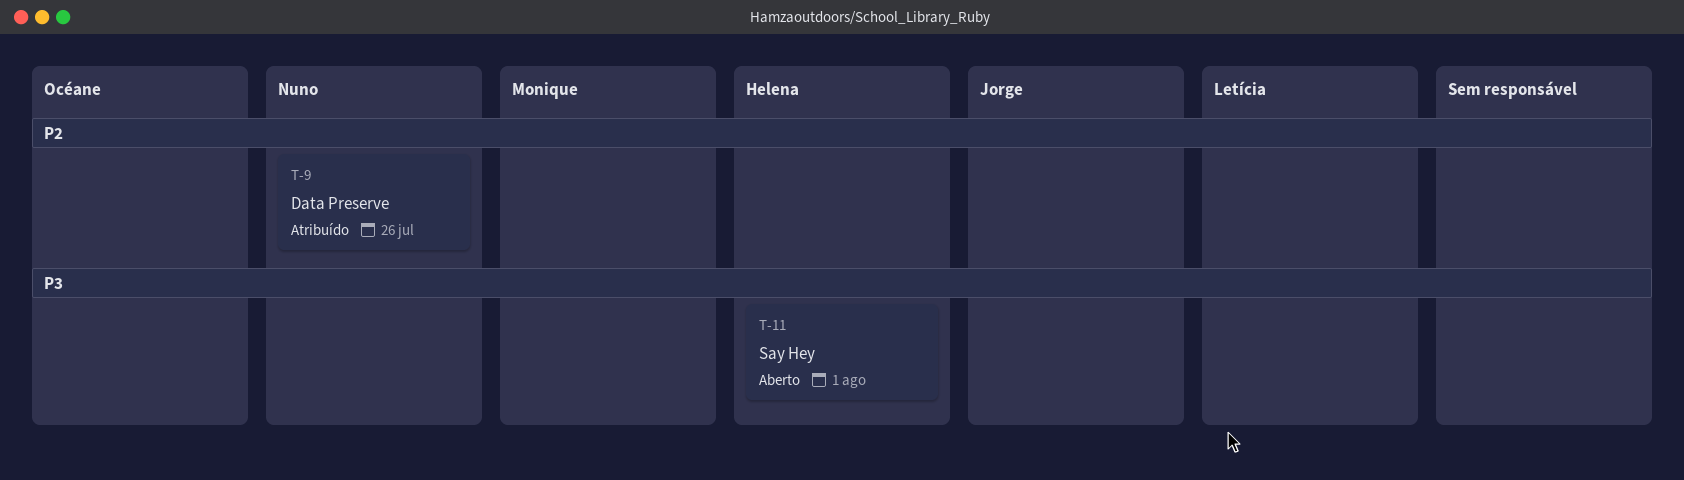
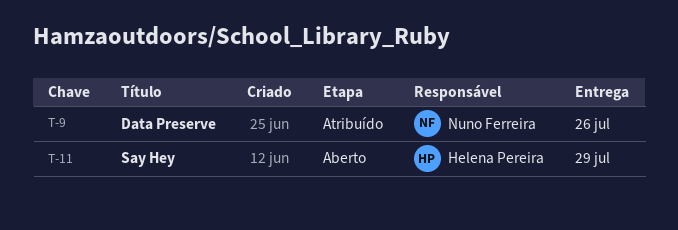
T-11, due: Aug 1 -> Jul 29

